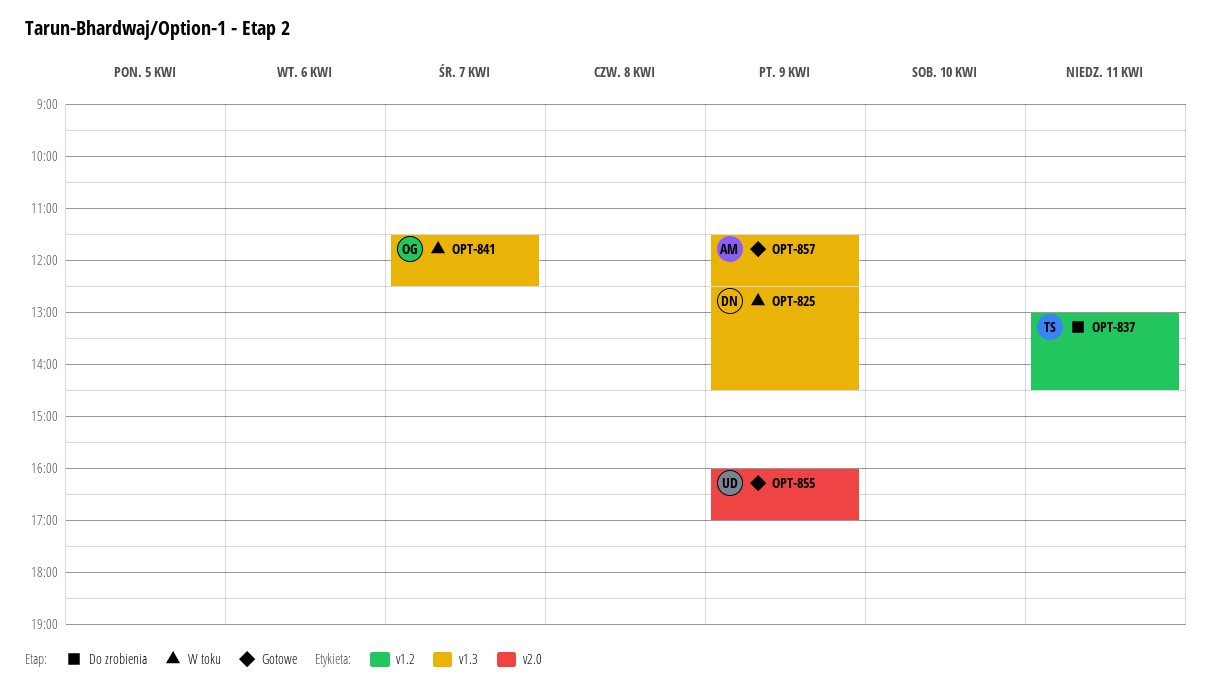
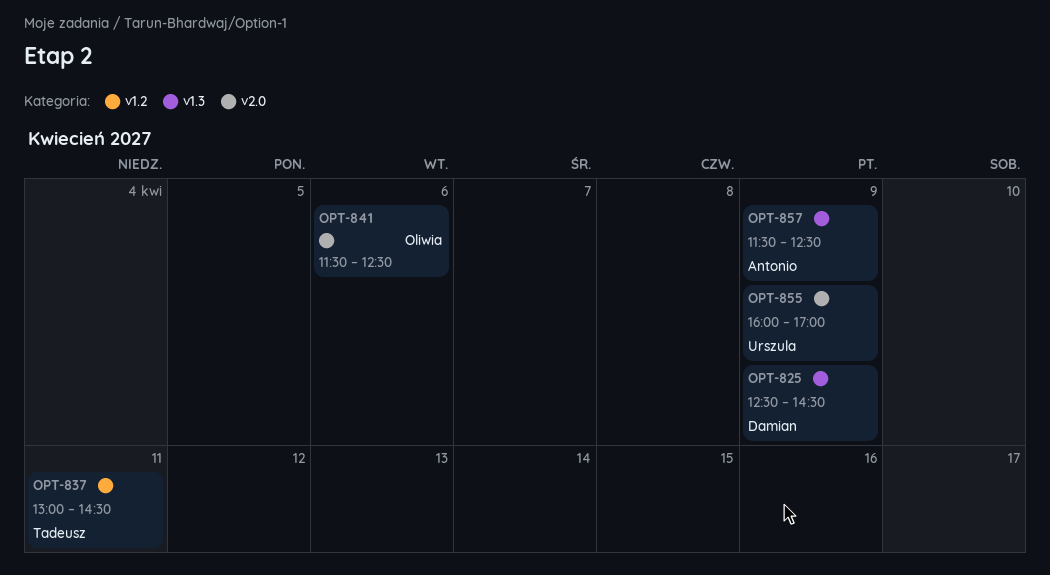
OPT-841, label: v1.3 -> v2.0
OPT-841, day: Apr 7 -> Apr 6

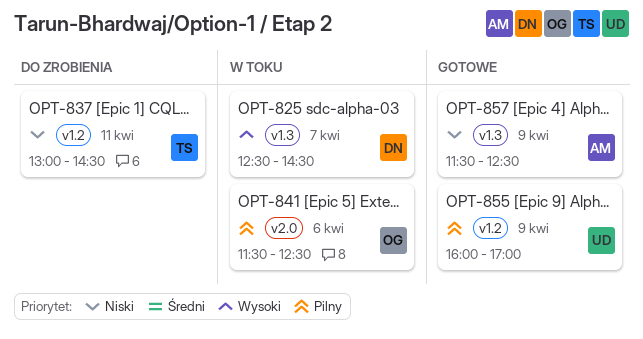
OPT-825, day: Apr 9 -> Apr 7
OPT-855, label: v2.0 -> v1.2

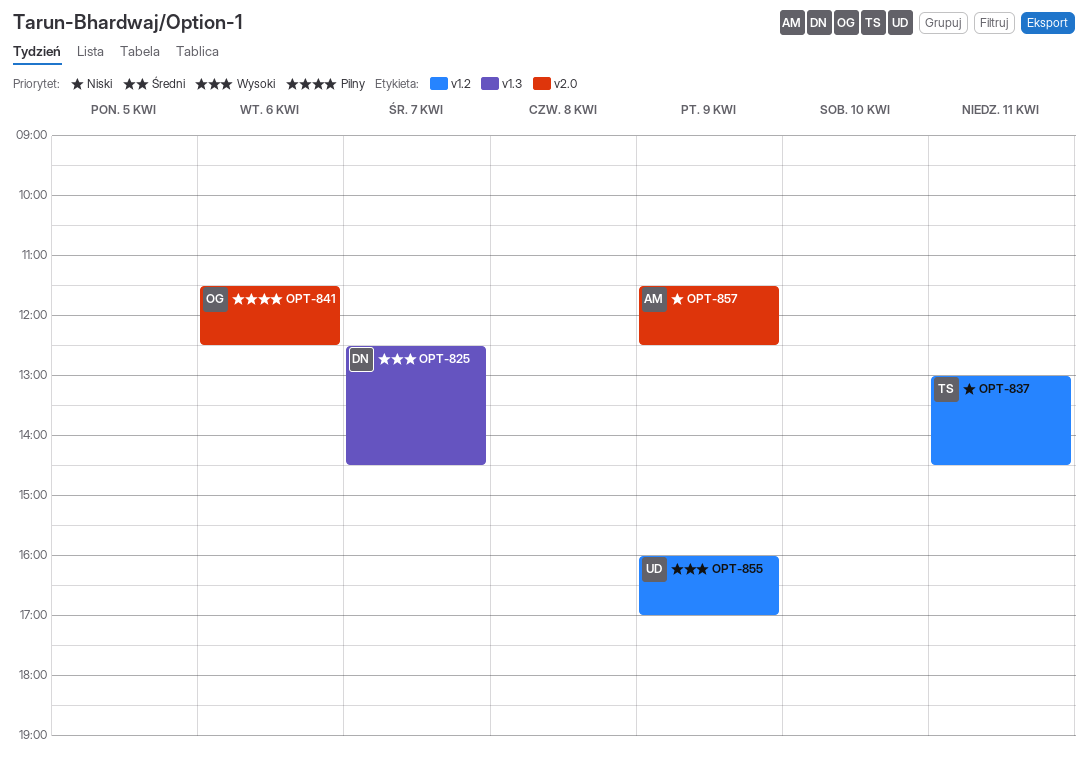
OPT-855, priority: Pilny -> Wysoki
OPT-857, label: v1.3 -> v2.0

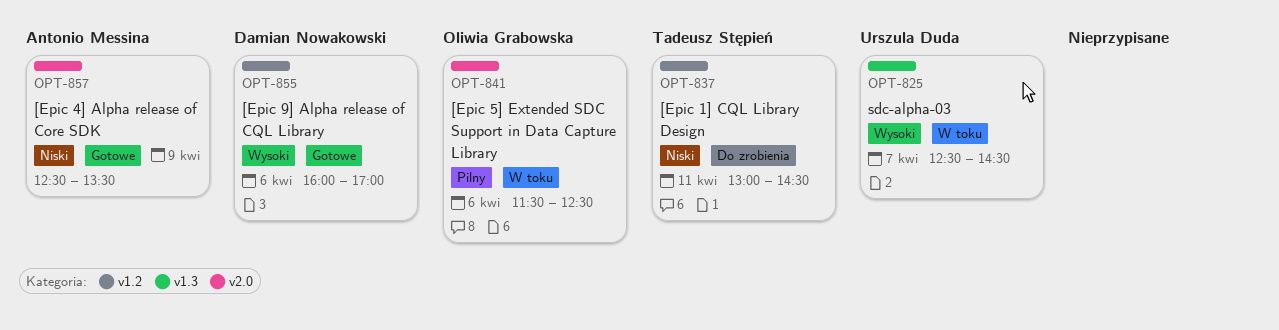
OPT-825, owner: Damian Nowakowski -> Urszula Duda
OPT-855, owner: Urszula Duda -> Damian Nowakowski
OPT-855, day: Apr 9 -> Apr 6
OPT-857, begins: 11:30 -> 12:30
OPT-857, ends: 12:30 -> 13:30

